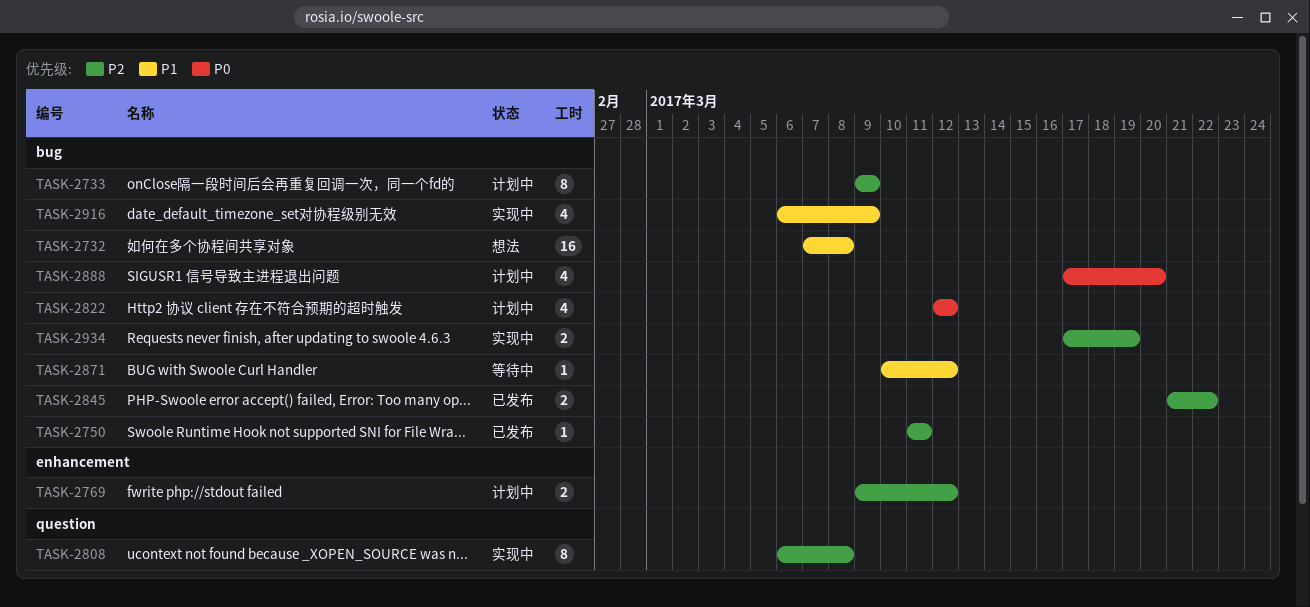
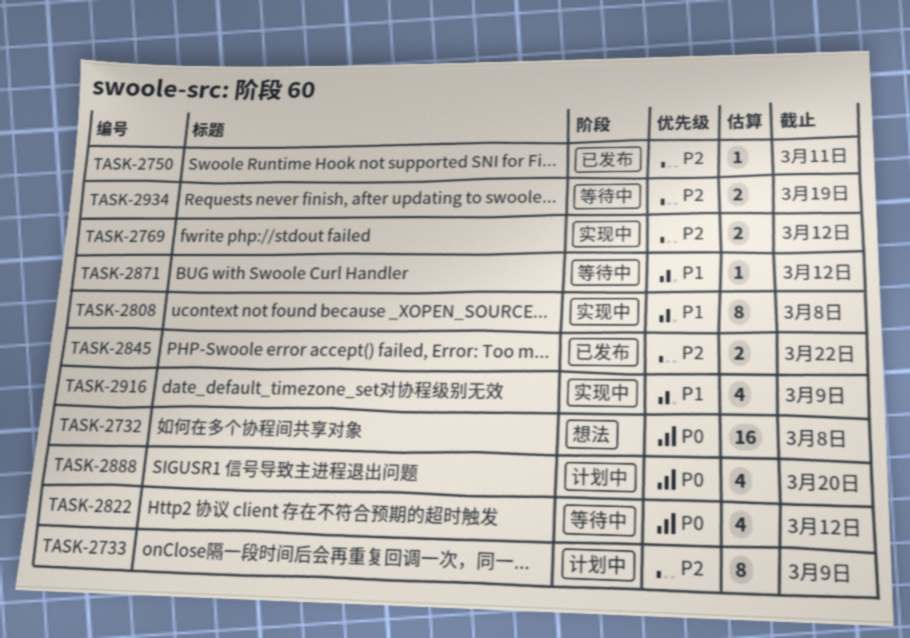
TASK-2732, priority: P1 -> P0
TASK-2769, status: 计划中 -> 实现中
TASK-2808, priority: P2 -> P1
TASK-2822, status: 计划中 -> 等待中
TASK-2934, status: 实现中 -> 等待中

